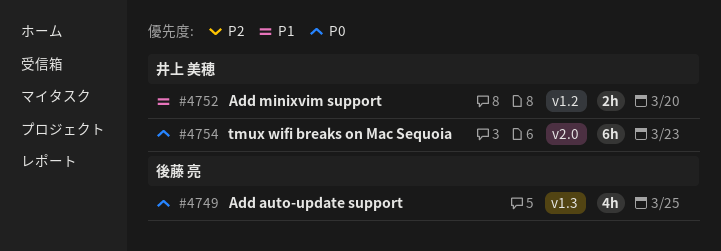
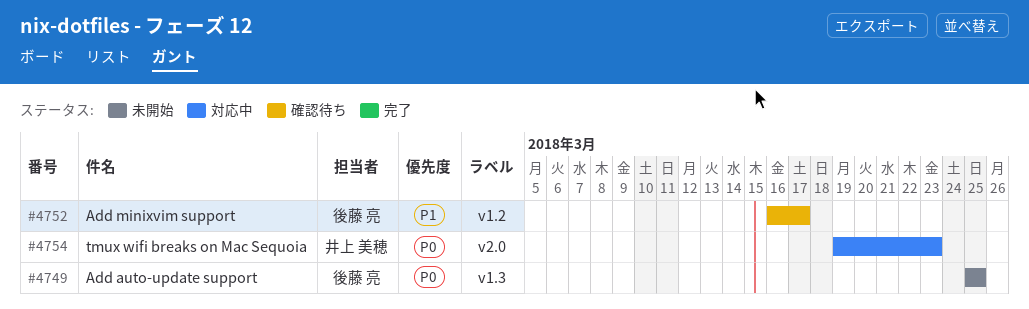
#4752, owner: 井上 美穂 -> 後藤 亮
#4752, due: Mar 20 -> Mar 17

